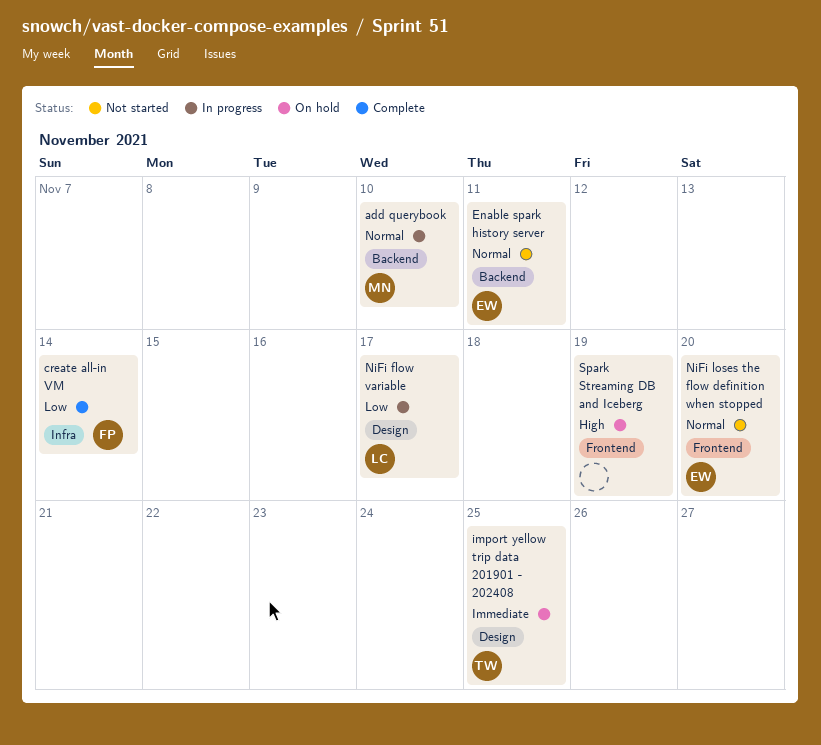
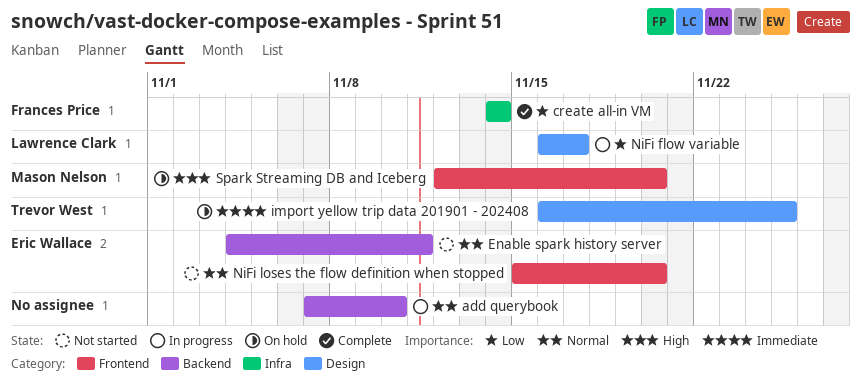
add querybook, owner: Mason Nelson -> none
Spark Streaming DB and Iceberg, owner: none -> Mason Nelson
Spark Streaming DB and Iceberg, due: Nov 19 -> Nov 20

